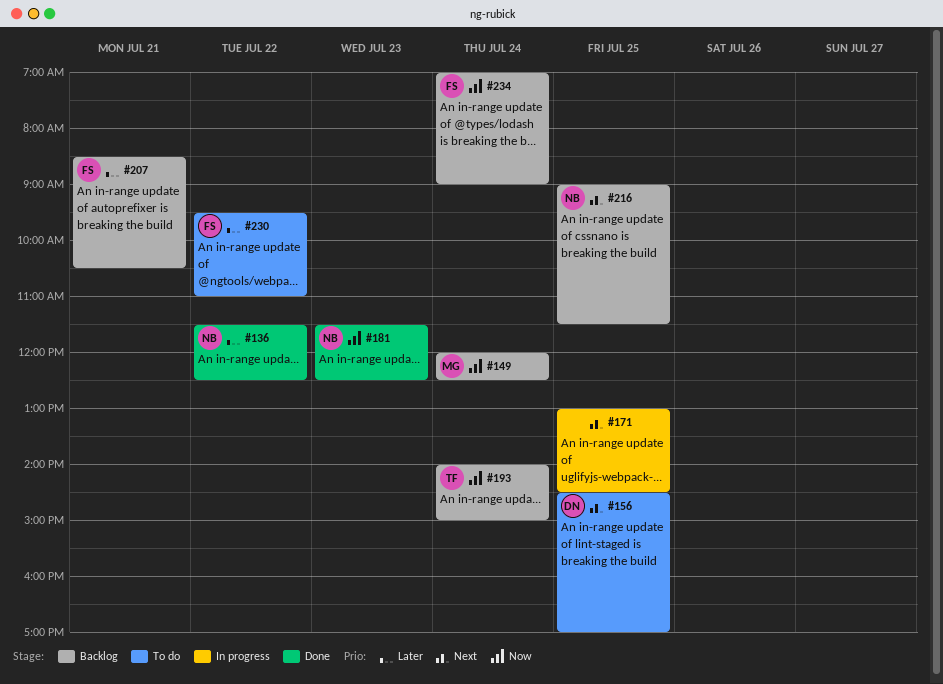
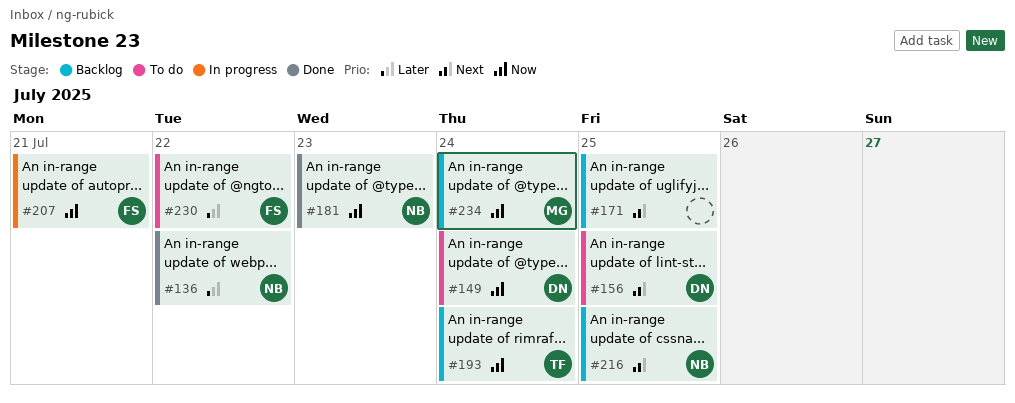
#149, status: Backlog -> To do
#149, owner: MG -> DN
#171, status: In progress -> Backlog
#207, status: Backlog -> In progress
#207, priority: Later -> Now
#234, owner: FS -> MG

